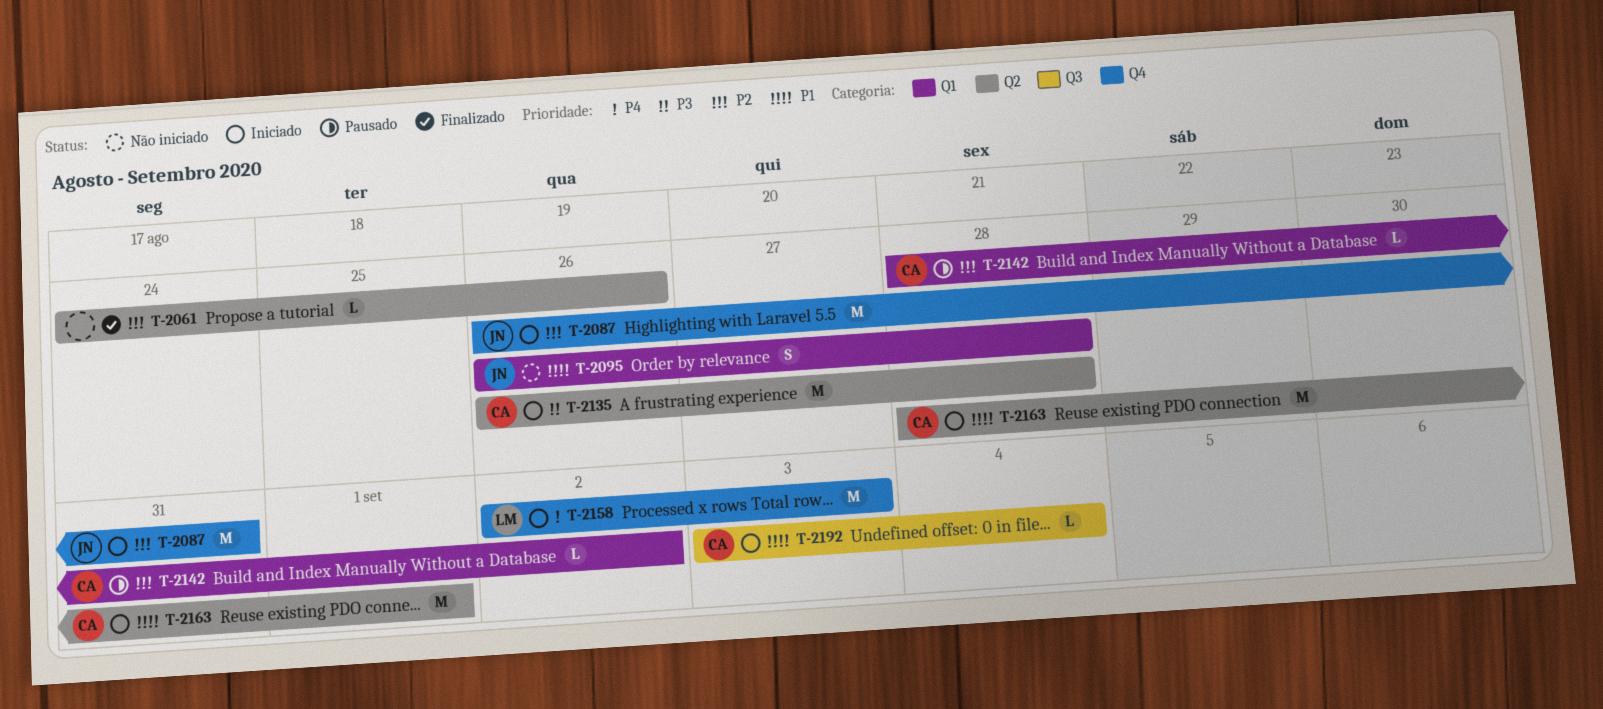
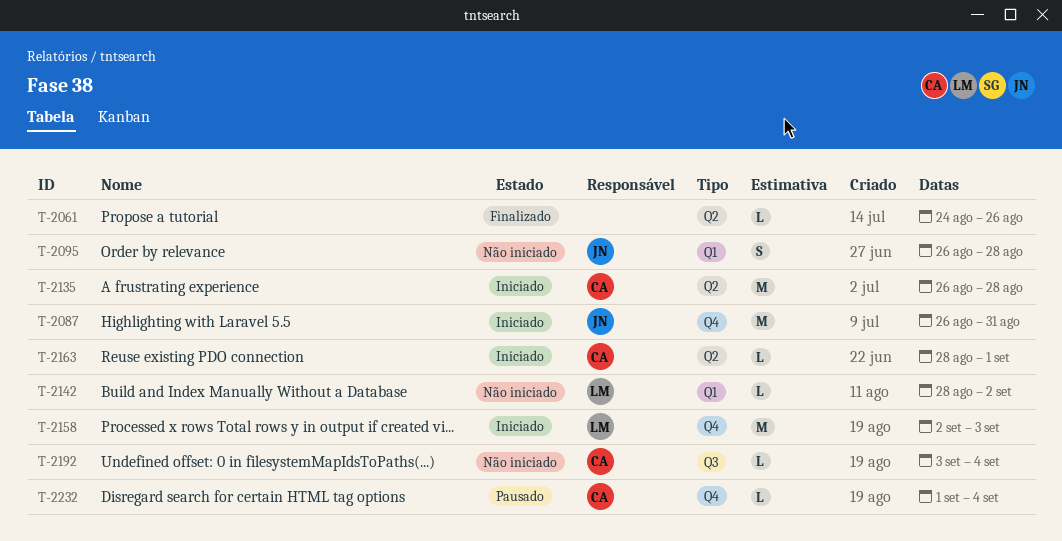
T-2142, status: Pausado -> Não iniciado
T-2142, owner: CA -> LM
T-2163, estimate: M -> L
T-2192, status: Iniciado -> Não iniciado
T-2232: none -> present

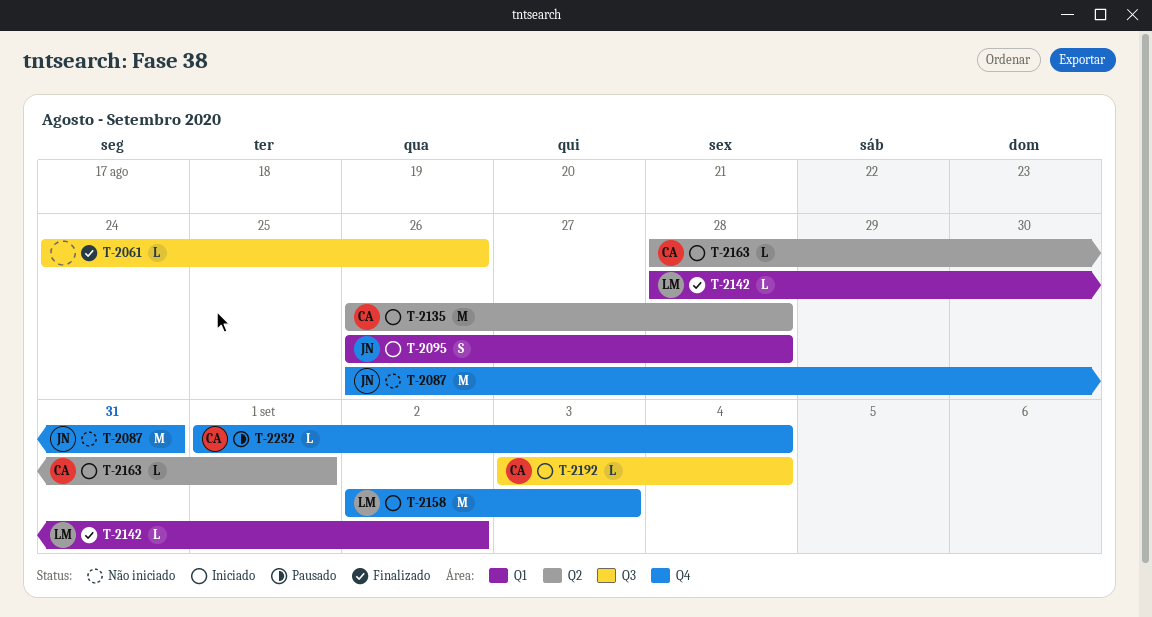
T-2061, label: Q2 -> Q3
T-2087, status: Iniciado -> Não iniciado
T-2095, status: Não iniciado -> Iniciado
T-2142, status: Não iniciado -> Finalizado
T-2192, status: Não iniciado -> Iniciado

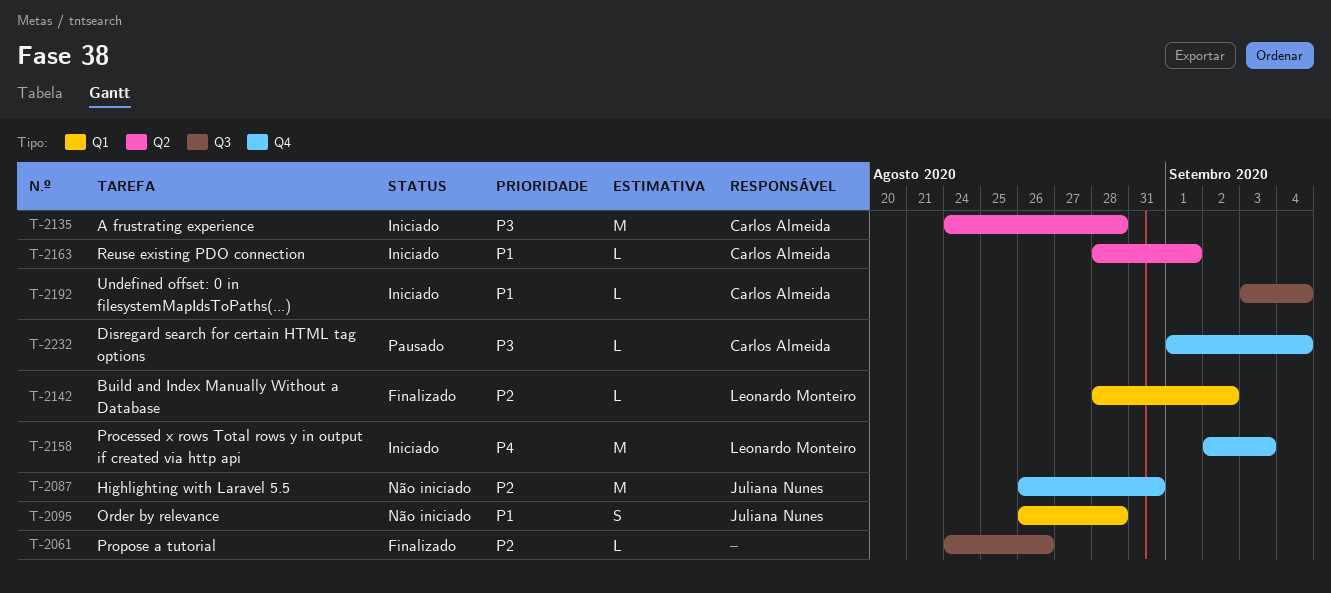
T-2095, status: Iniciado -> Não iniciado
T-2135, start: Aug 26 -> Aug 24

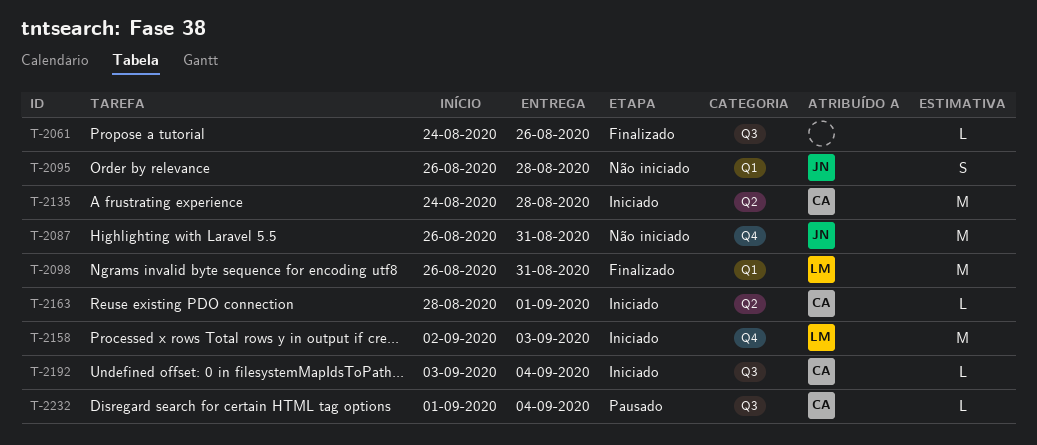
T-2098: none -> present
T-2142: present -> none
T-2232, label: Q4 -> Q3

